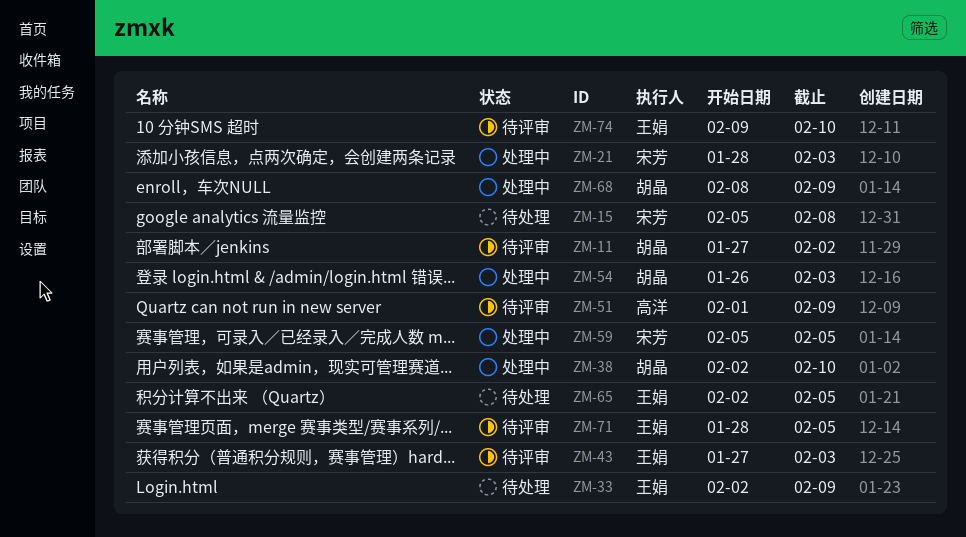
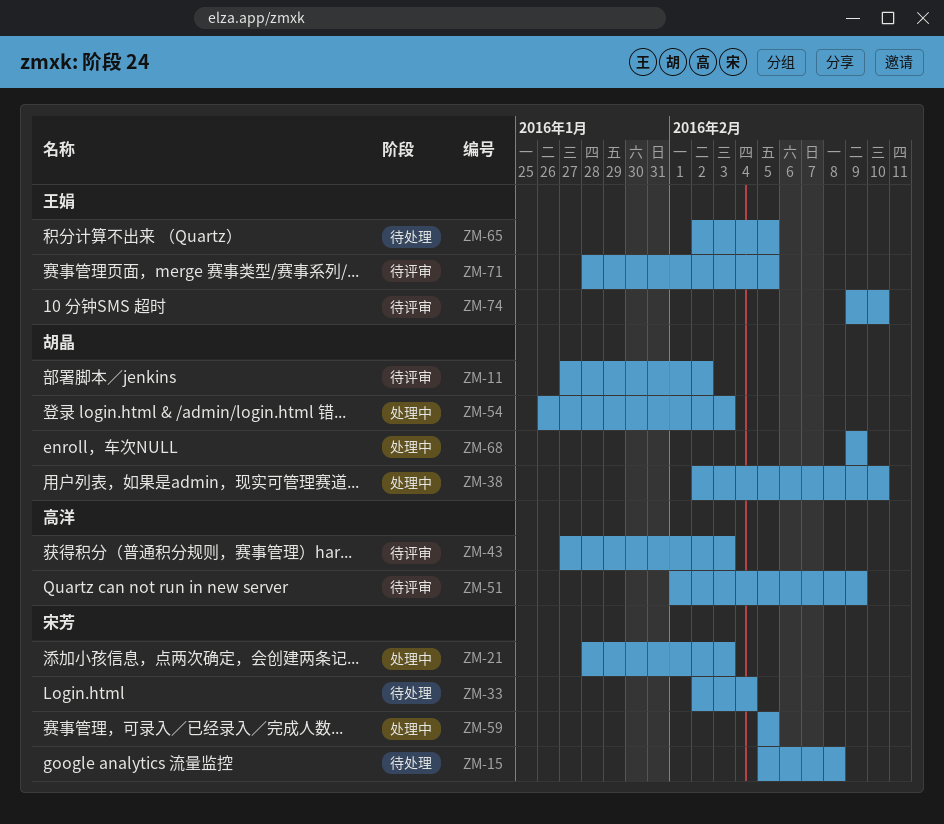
ZM-33, owner: 王娟 -> 宋芳
ZM-33, due: Feb 9 -> Feb 4
ZM-43, owner: 王娟 -> 高洋
ZM-68, start: Feb 8 -> Feb 9

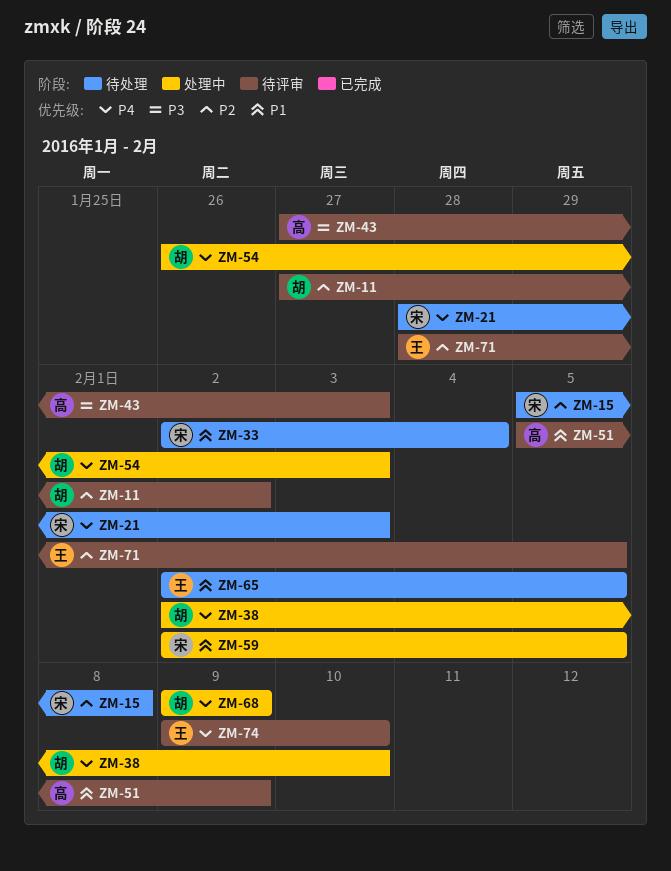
ZM-21, status: 处理中 -> 待处理
ZM-51, start: Feb 1 -> Feb 5
ZM-59, start: Feb 5 -> Feb 2

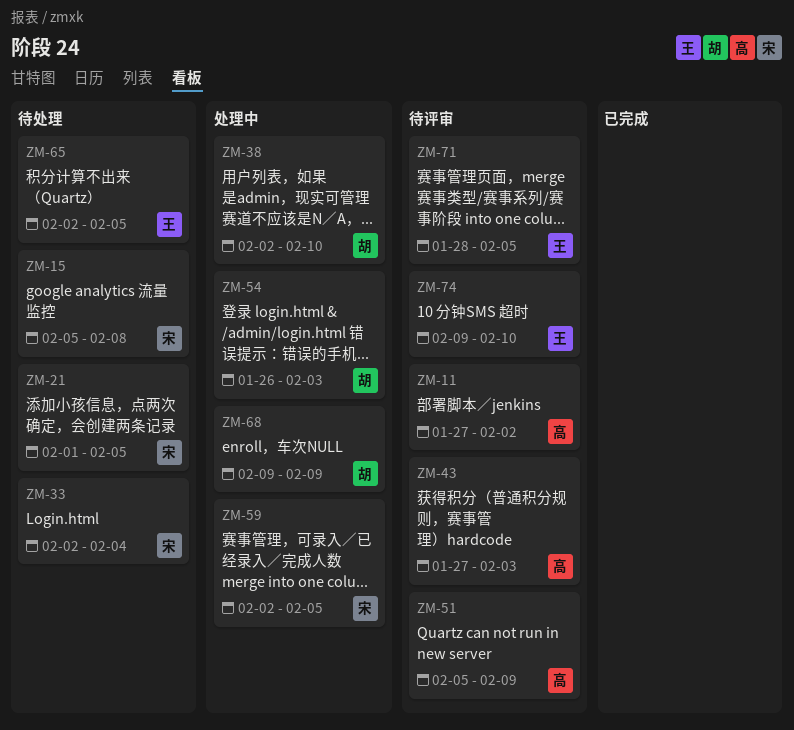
ZM-11, owner: 胡 -> 高
ZM-21, start: Jan 28 -> Feb 1
ZM-21, due: Feb 3 -> Feb 5

